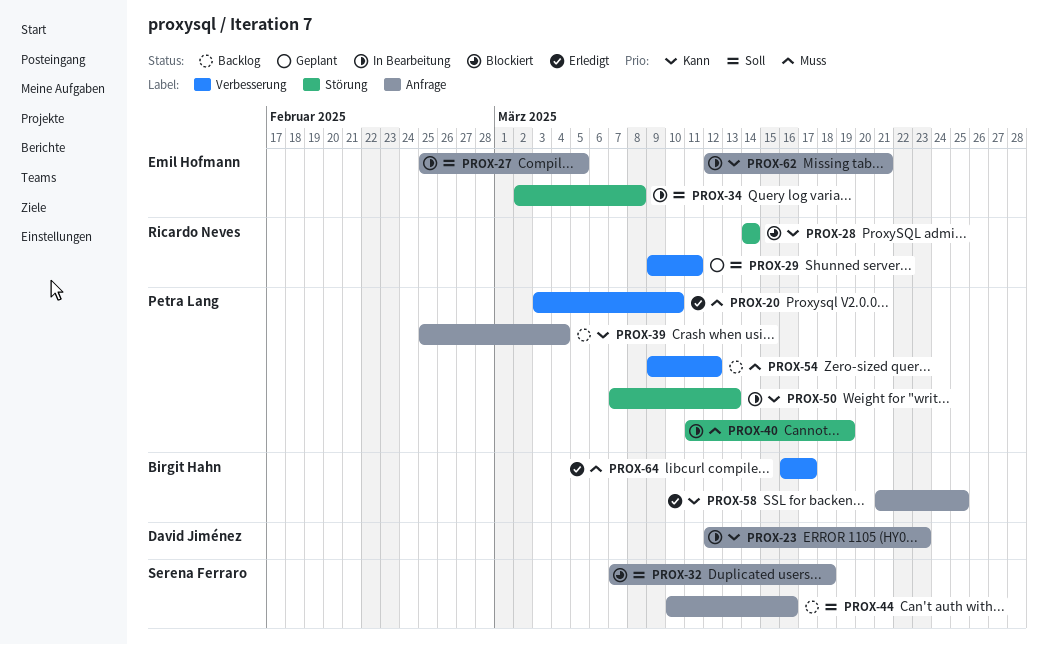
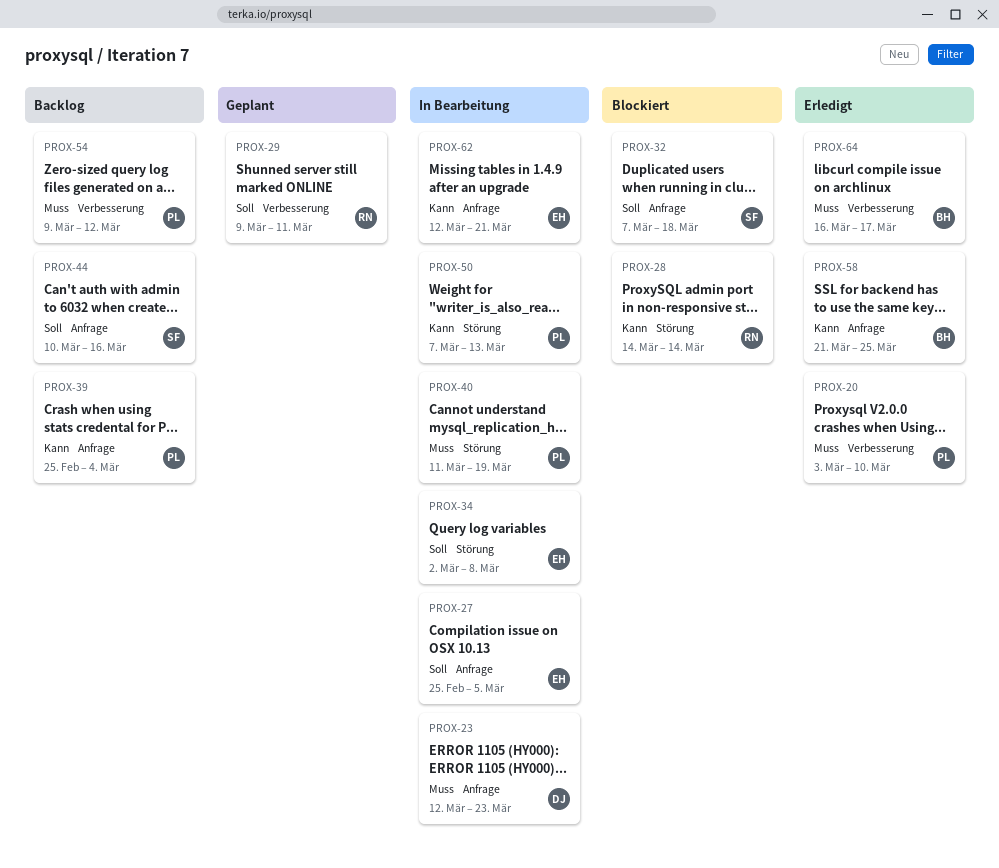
PROX-23, priority: Kann -> Muss

